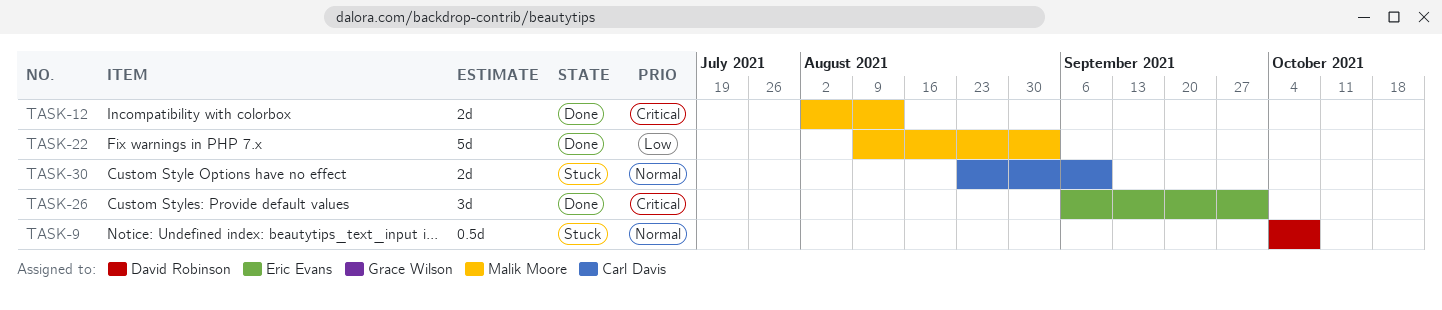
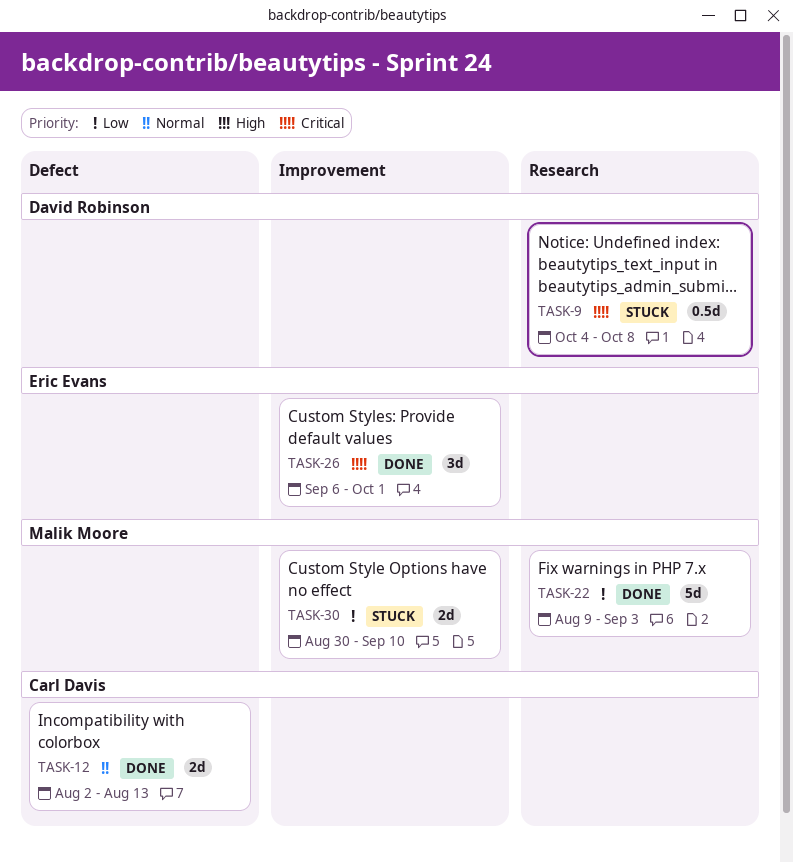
TASK-9, priority: Normal -> Critical
TASK-12, owner: Malik Moore -> Carl Davis
TASK-12, priority: Critical -> Normal
TASK-30, owner: Carl Davis -> Malik Moore
TASK-30, priority: Normal -> Low
TASK-30, start: Aug 23 -> Aug 30

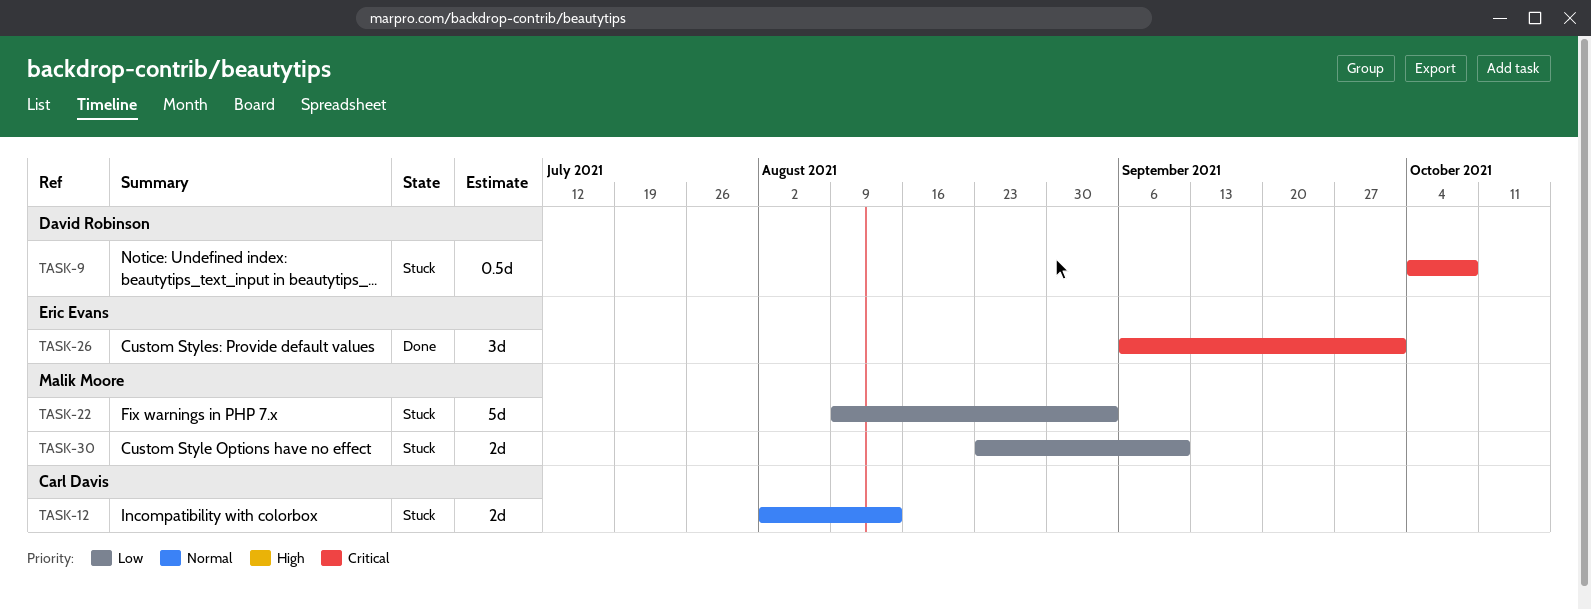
TASK-12, status: Done -> Stuck
TASK-22, status: Done -> Stuck
TASK-30, start: Aug 30 -> Aug 23

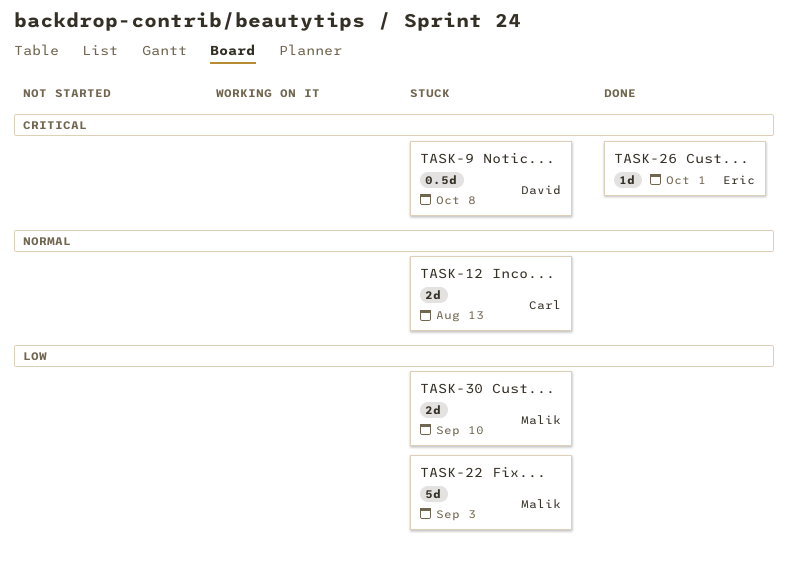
TASK-26, estimate: 3d -> 1d

